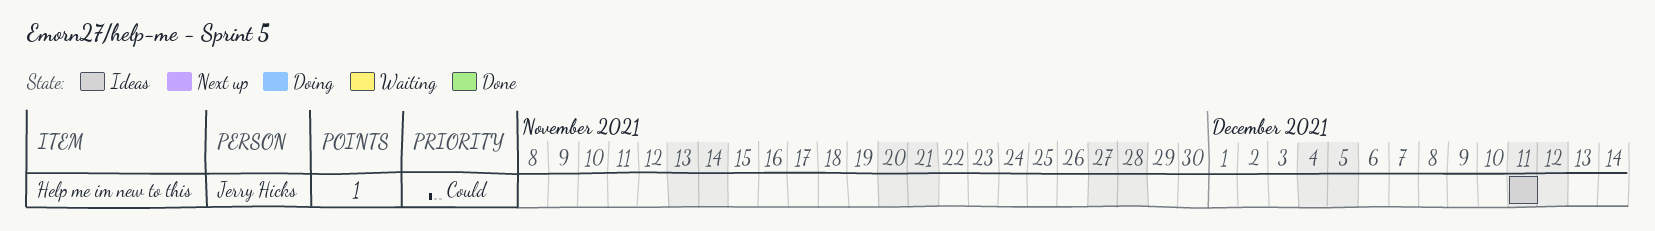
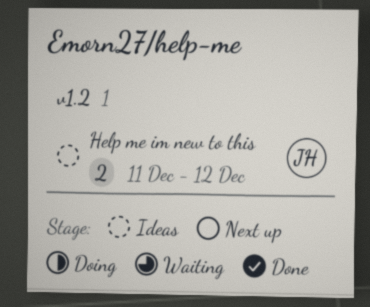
Help me im new to this, estimate: 1 -> 2
Help me im new to this, due: Dec 11 -> Dec 12

